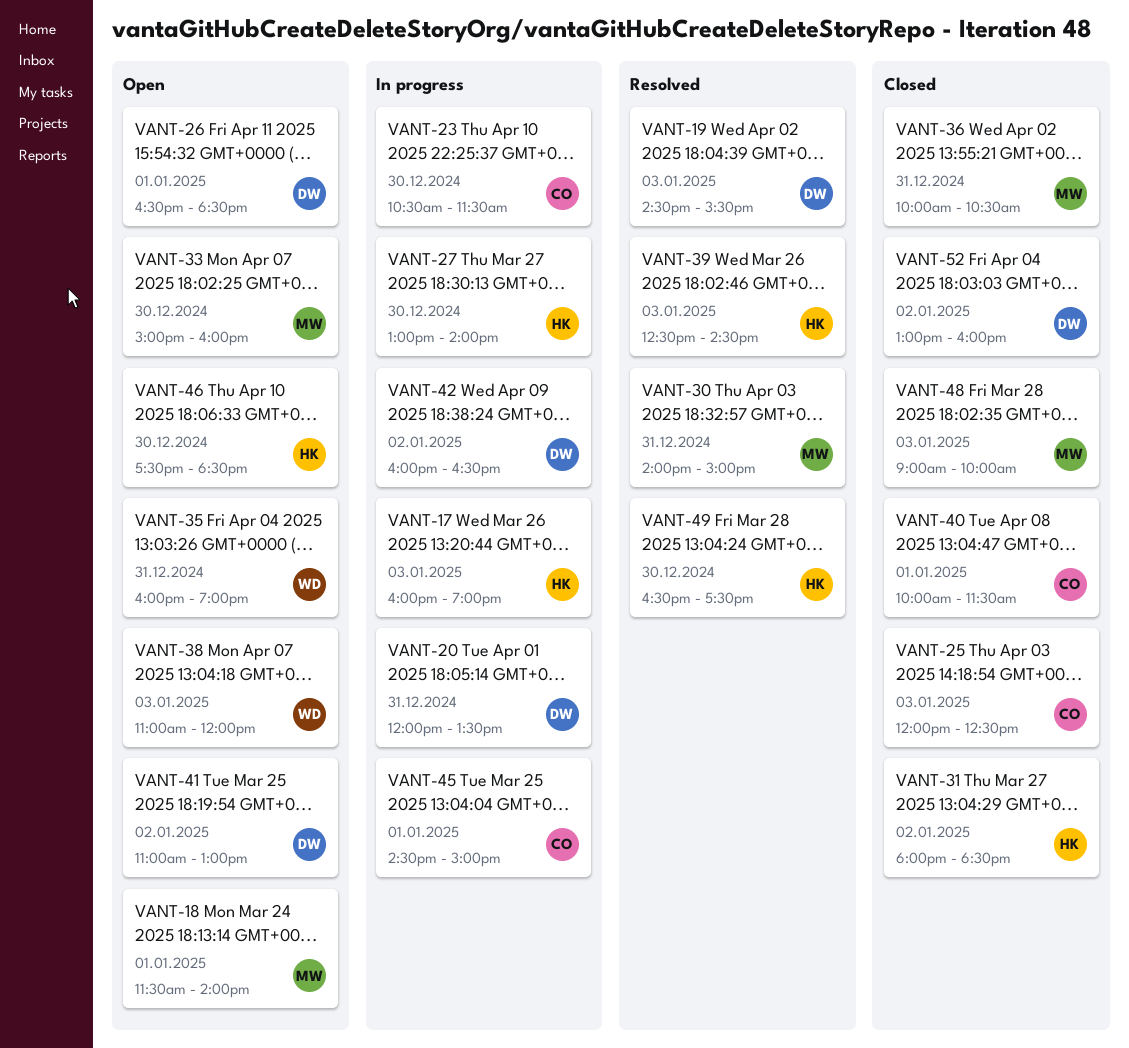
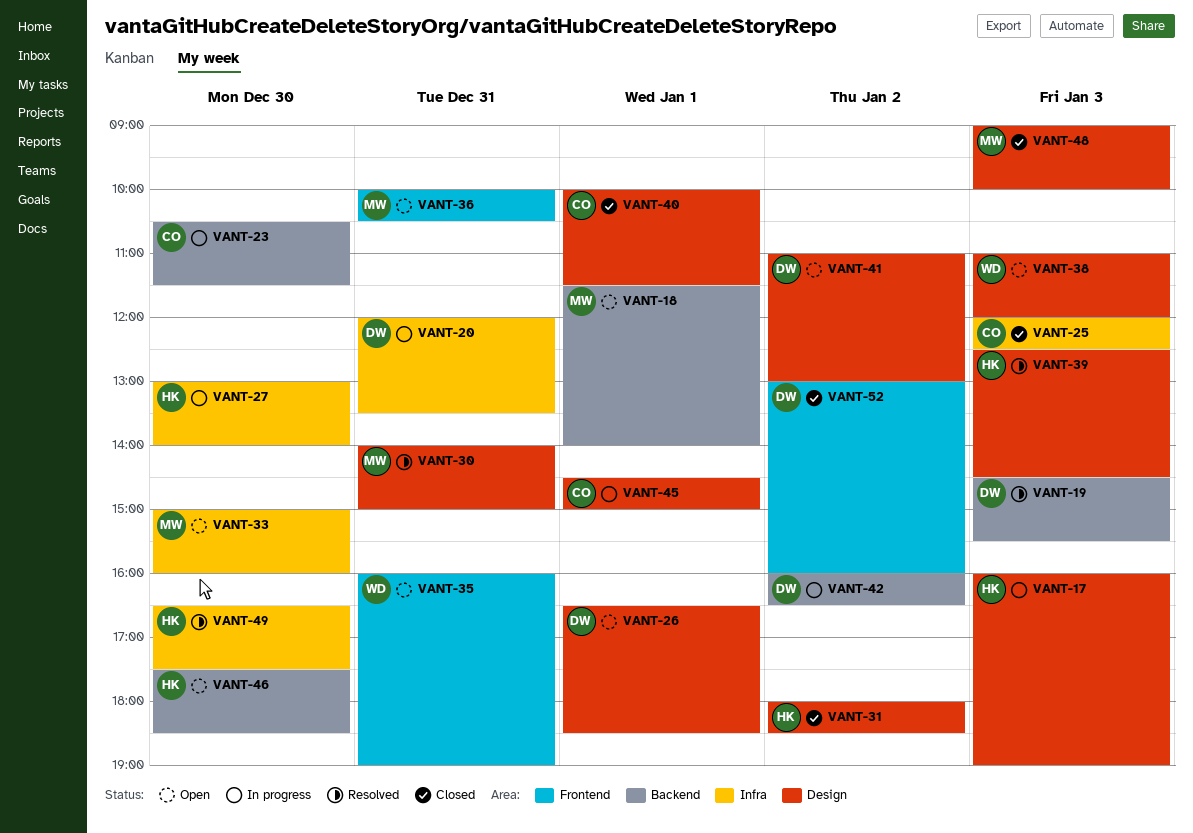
VANT-36, status: Closed -> Open

